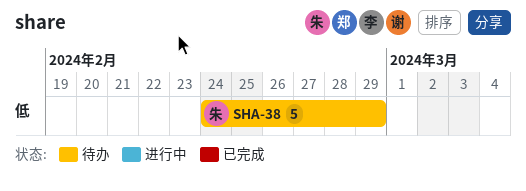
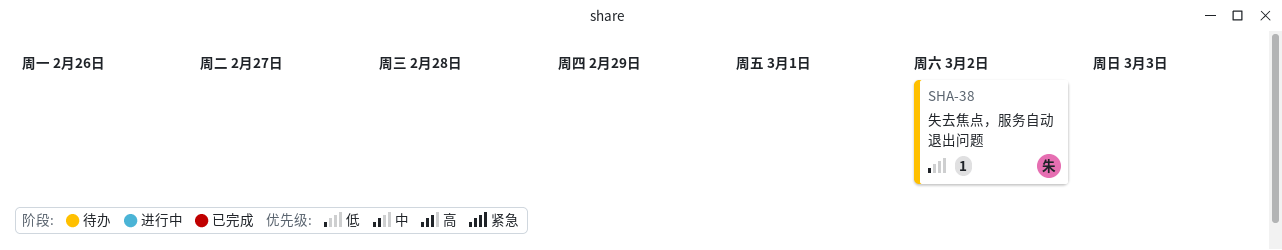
SHA-38, estimate: 5 -> 1
SHA-38, due: Feb 29 -> Mar 2

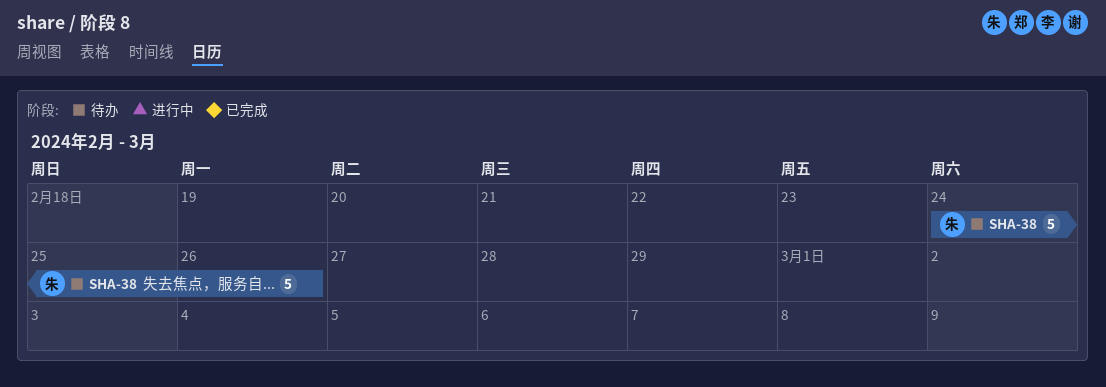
SHA-38, estimate: 1 -> 5
SHA-38, due: Mar 2 -> Feb 26

